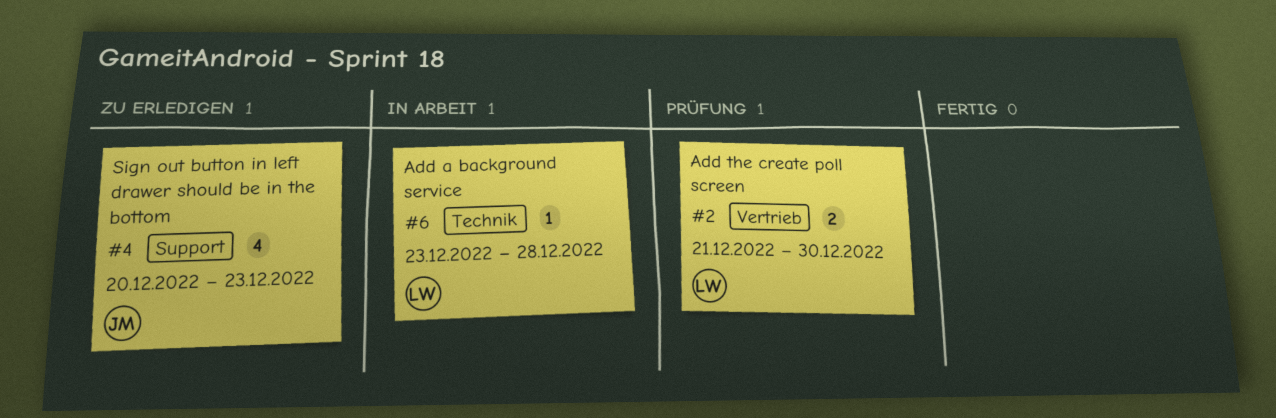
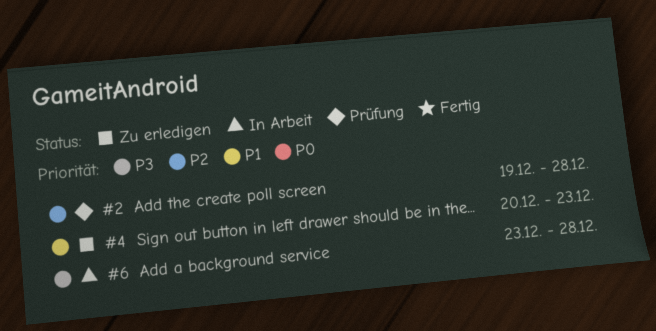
#2, start: Dec 21 -> Dec 19
#2, due: Dec 30 -> Dec 28

